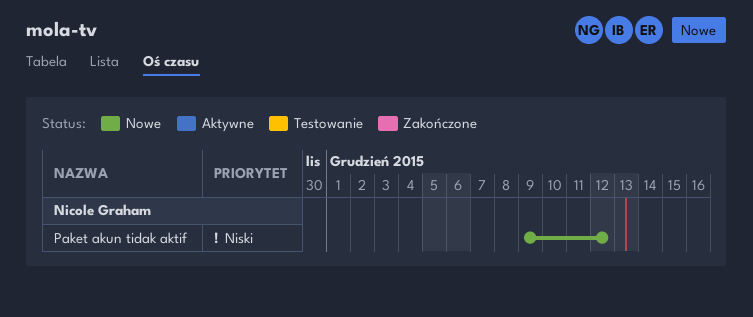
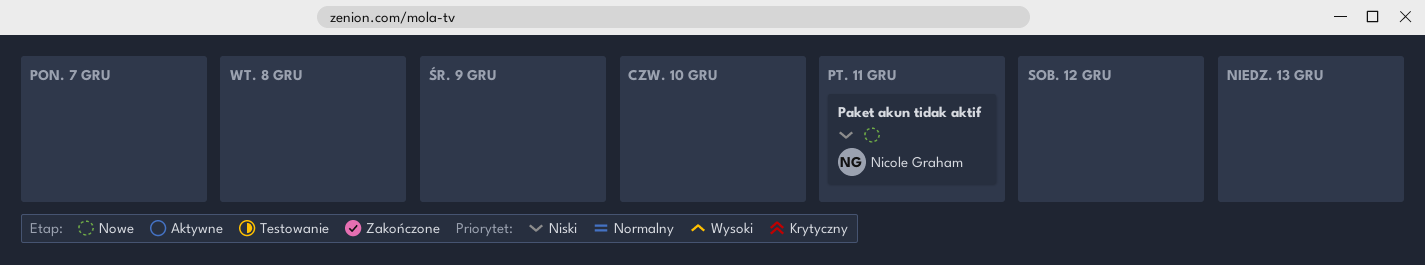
Paket akun tidak aktif, due: Dec 12 -> Dec 11

